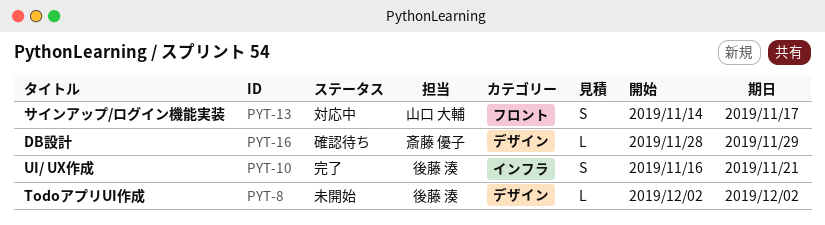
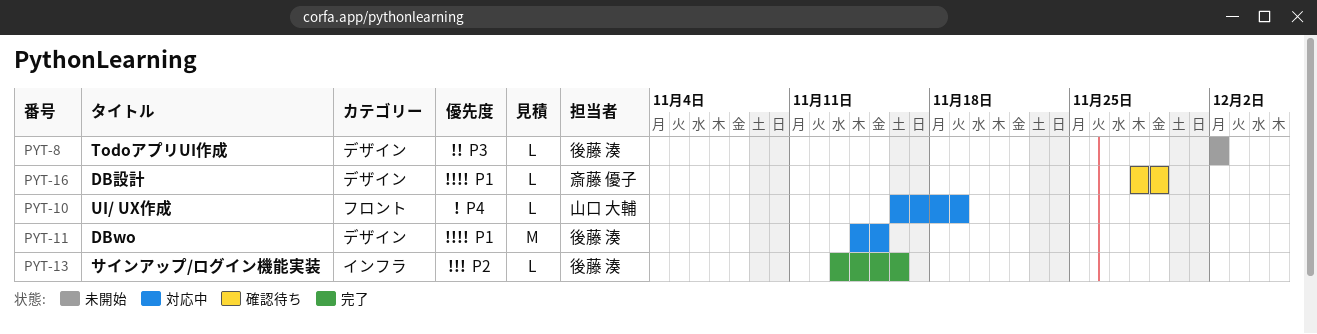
PYT-10, status: 完了 -> 対応中
PYT-10, owner: 後藤 湊 -> 山口 大輔
PYT-10, label: インフラ -> フロント
PYT-10, estimate: S -> L
PYT-10, due: Nov 21 -> Nov 19
PYT-11: none -> present
PYT-13, status: 対応中 -> 完了
PYT-13, owner: 山口 大輔 -> 後藤 湊
PYT-13, label: フロント -> インフラ
PYT-13, estimate: S -> L
PYT-13, start: Nov 14 -> Nov 13
PYT-13, due: Nov 17 -> Nov 16

